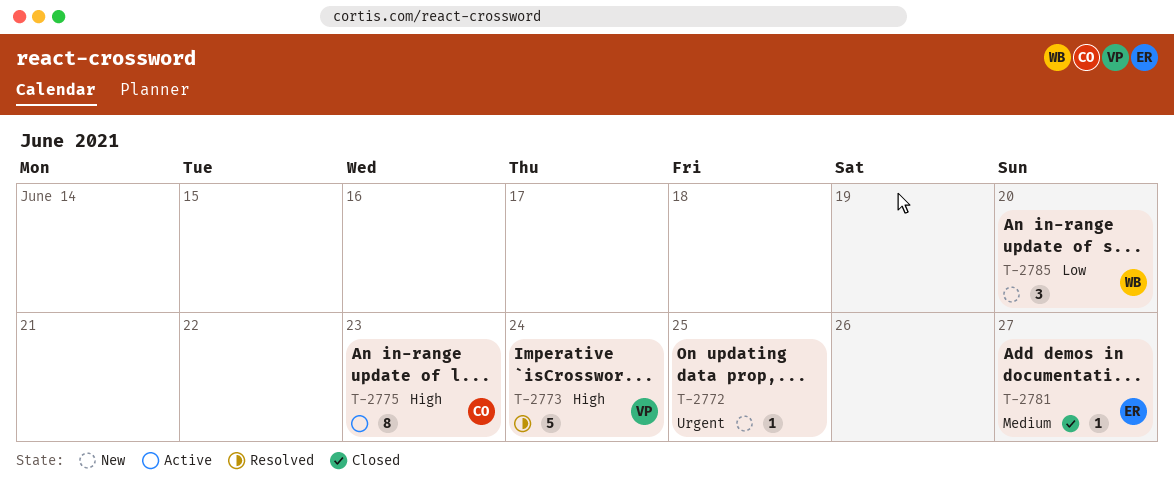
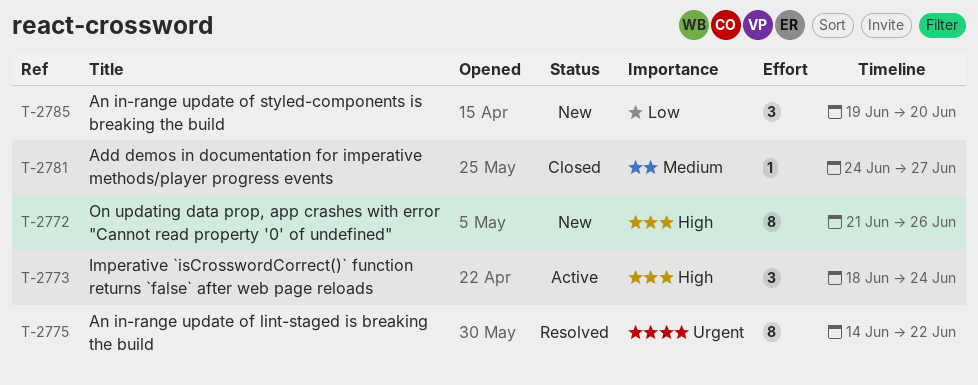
T-2772, priority: Urgent -> High
T-2772, estimate: 1 -> 8
T-2772, due: Jun 25 -> Jun 26
T-2773, status: Resolved -> Active
T-2773, estimate: 5 -> 3
T-2775, status: Active -> Resolved
T-2775, priority: High -> Urgent
T-2775, due: Jun 23 -> Jun 22

